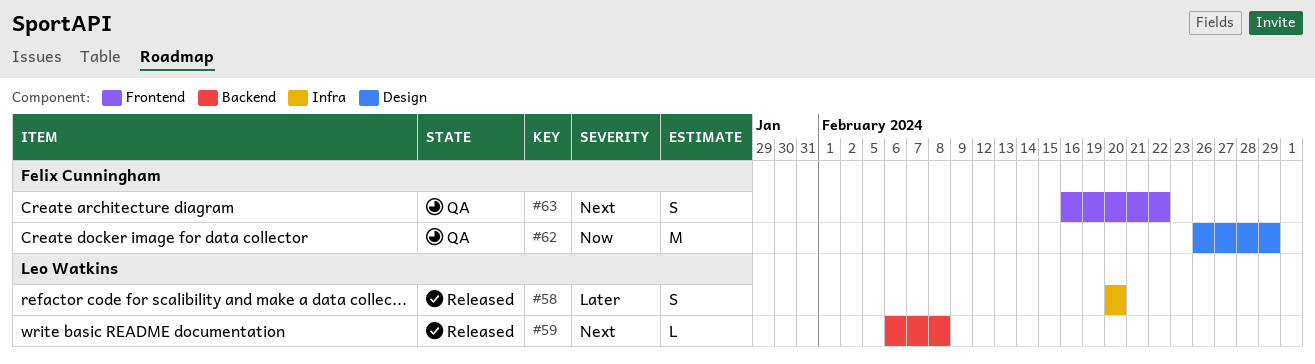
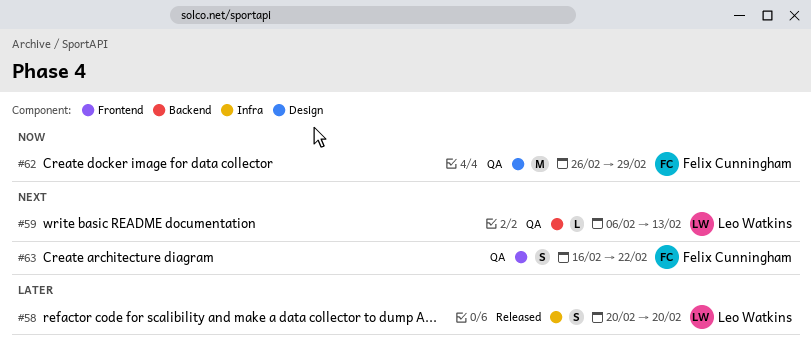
#59, status: Released -> QA
#59, due: Feb 8 -> Feb 13

